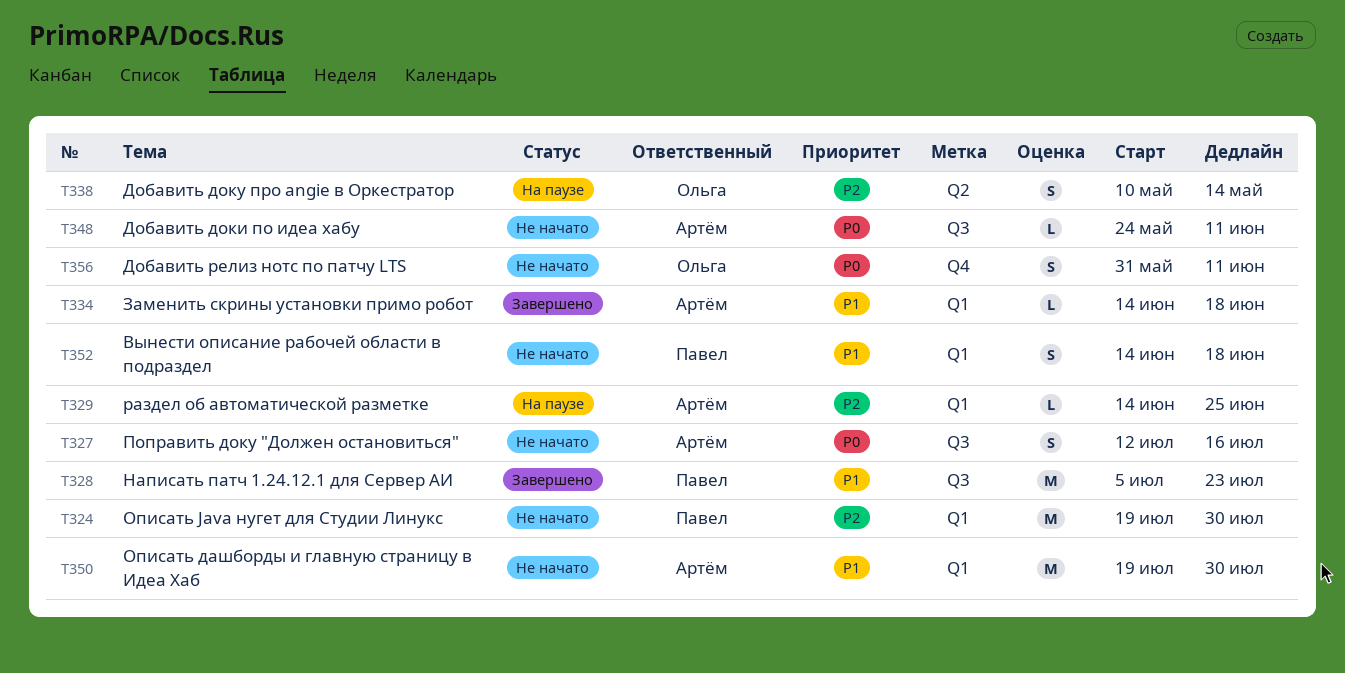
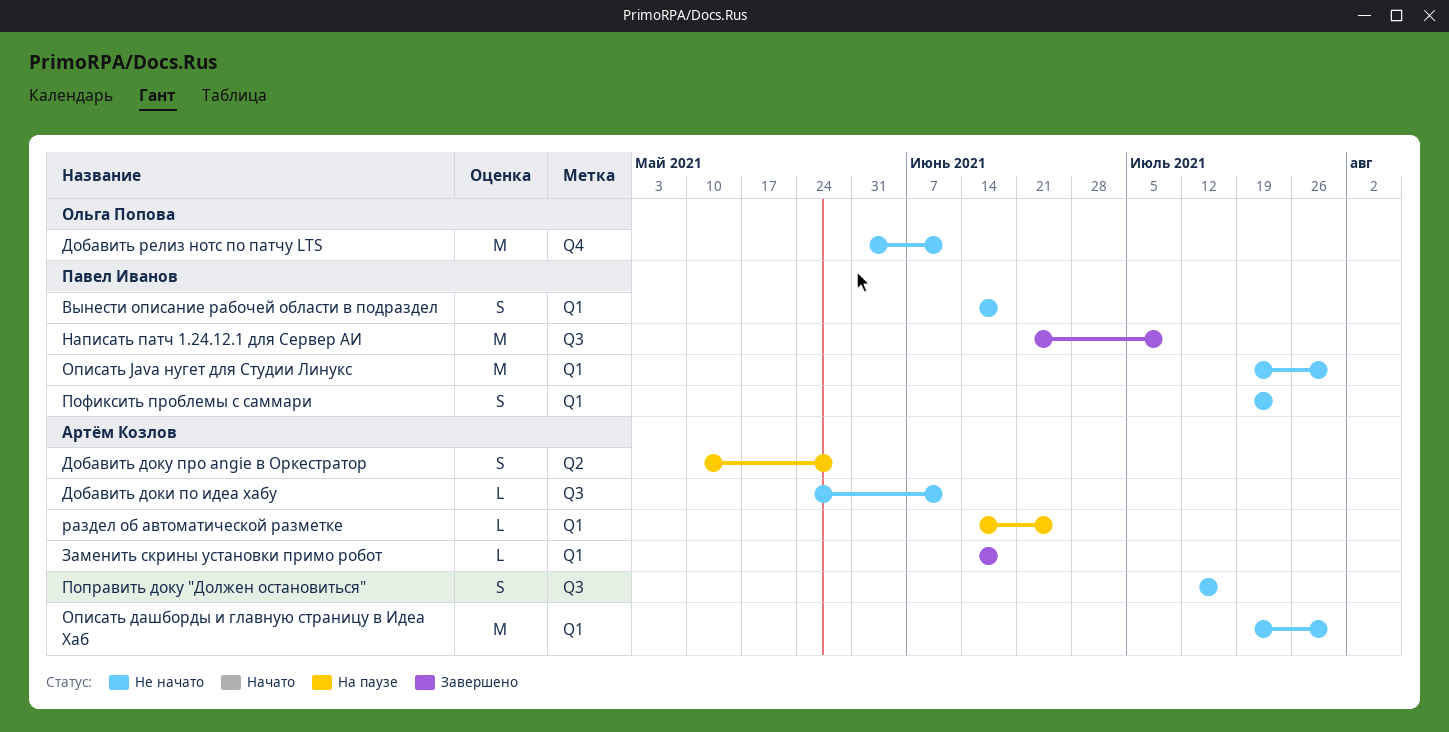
Добавить доку про angie в Оркестратор, owner: Ольга Попова -> Артём Козлов
Добавить доку про angie в Оркестратор, due: May 14 -> May 28
Добавить релиз нотс по патчу LTS, estimate: S -> M
Написать патч 1.24.12.1 для Сервер АИ, start: Jul 5 -> Jun 21
Написать патч 1.24.12.1 для Сервер АИ, due: Jul 23 -> Jul 9
Пофиксить проблемы с саммари: none -> present

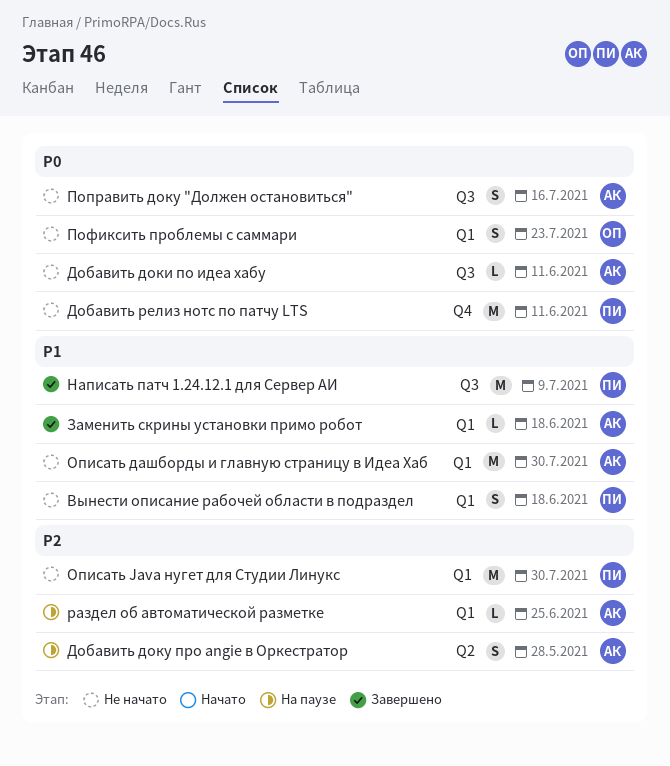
Добавить релиз нотс по патчу LTS, owner: Ольга Попова -> Павел Иванов
Пофиксить проблемы с саммари, owner: Павел Иванов -> Ольга Попова

